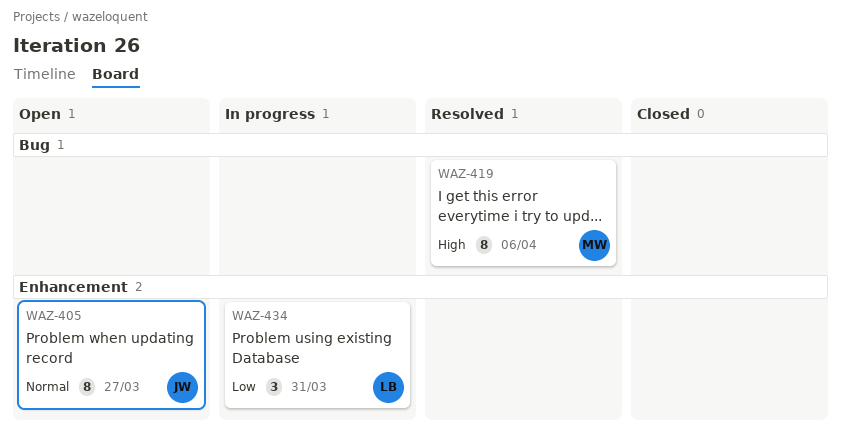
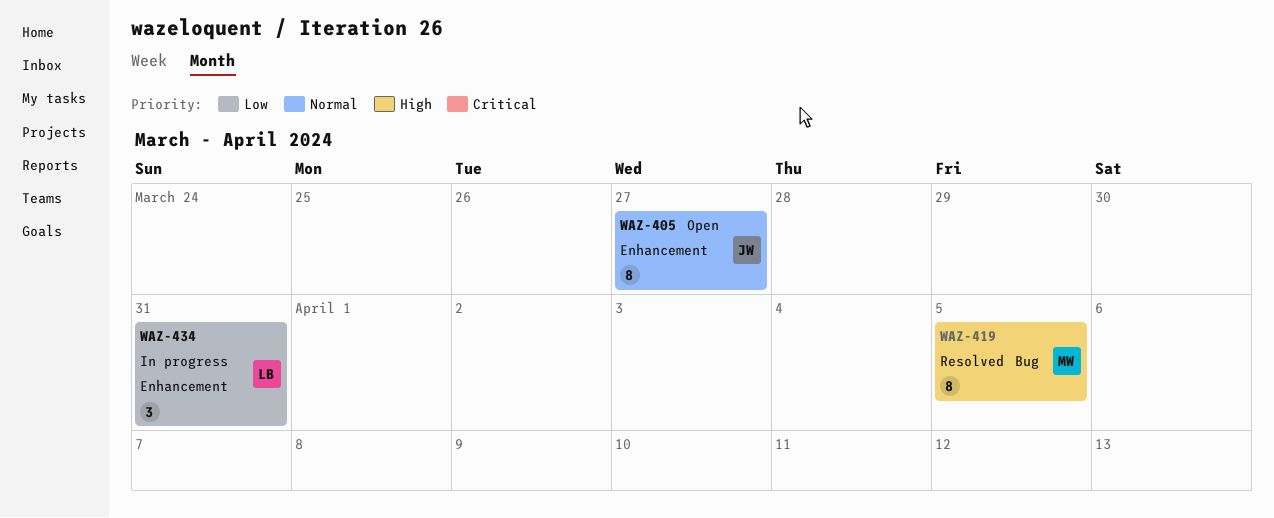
WAZ-419, due: Apr 6 -> Apr 5

